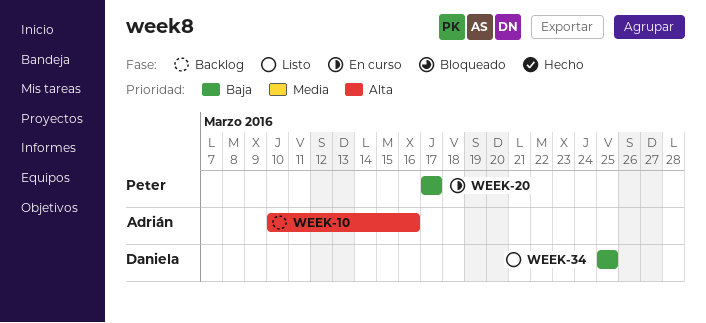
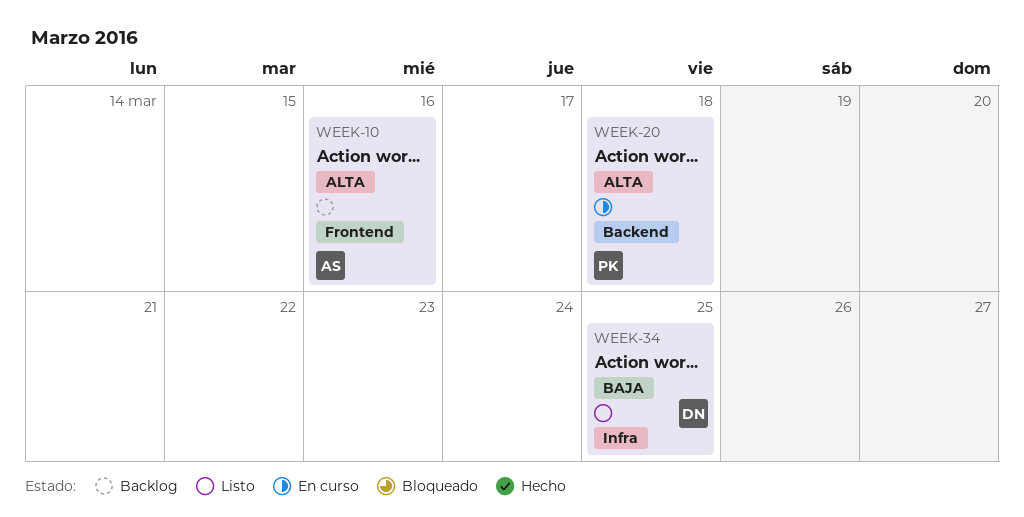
WEEK-20, priority: Baja -> Alta
WEEK-20, due: Mar 17 -> Mar 18

